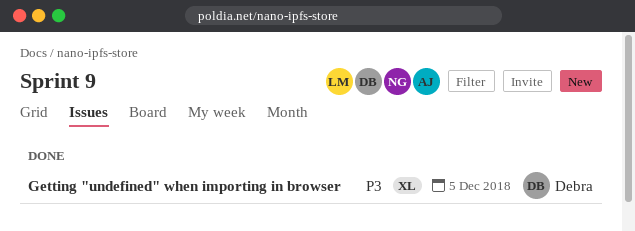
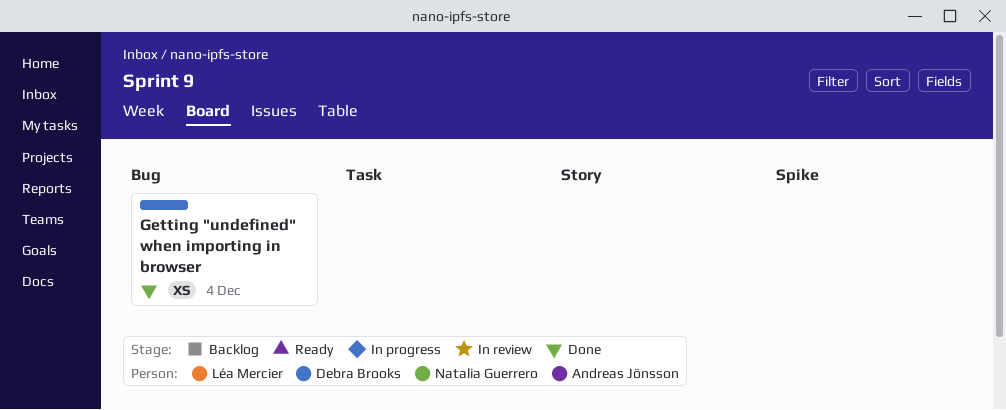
Getting "undefined" when importing in browser, estimate: XL -> XS
Getting "undefined" when importing in browser, due: Dec 5 -> Dec 4

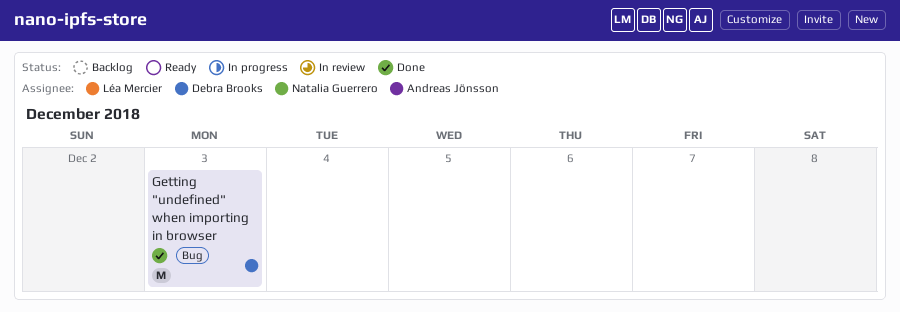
Getting "undefined" when importing in browser, estimate: XS -> M
Getting "undefined" when importing in browser, due: Dec 4 -> Dec 3

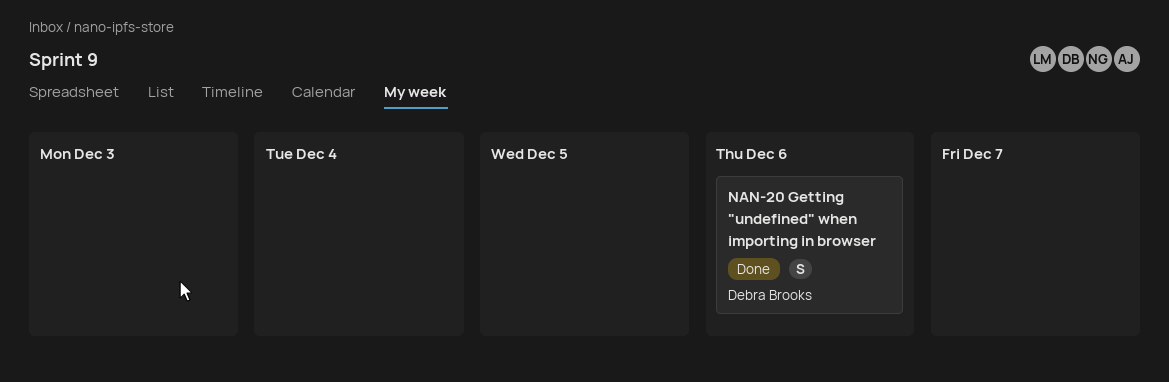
Getting "undefined" when importing in browser, estimate: M -> S
Getting "undefined" when importing in browser, due: Dec 3 -> Dec 6

